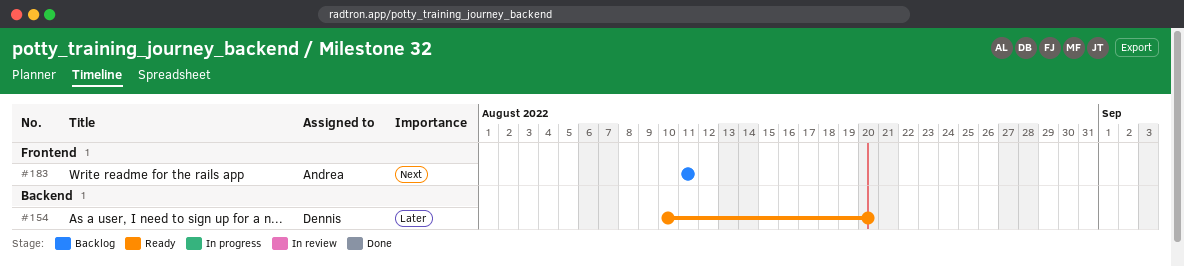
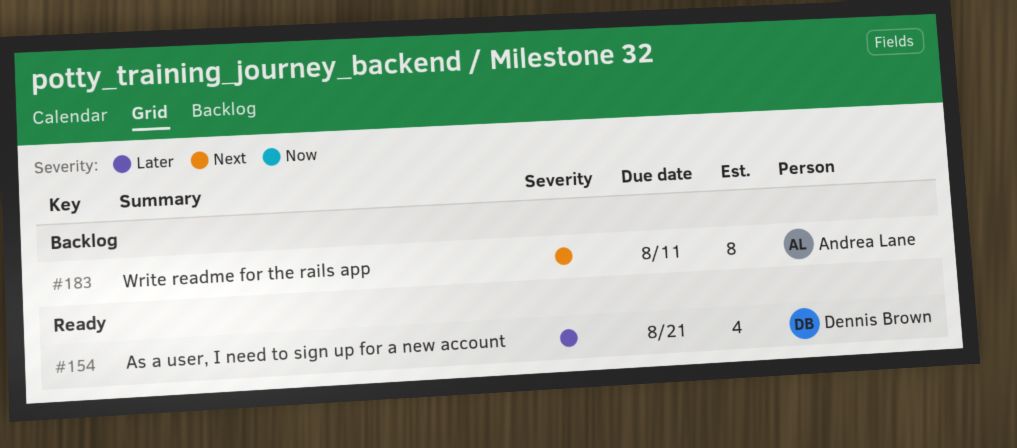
#154, due: Aug 20 -> Aug 21

